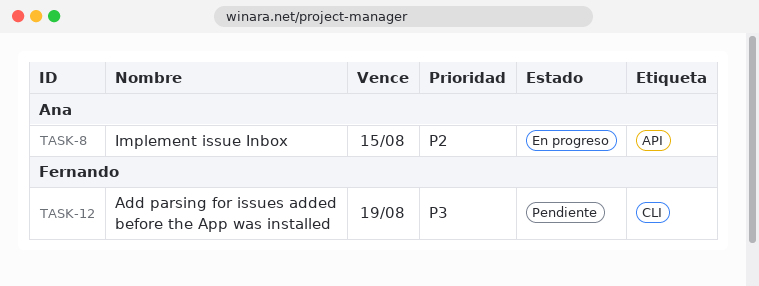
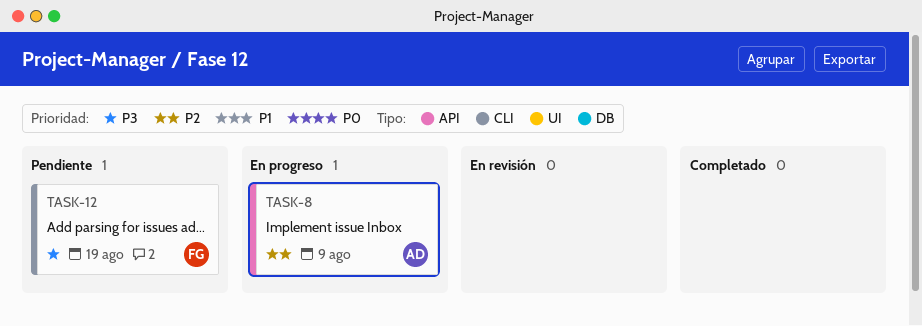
TASK-8, due: Aug 15 -> Aug 9

